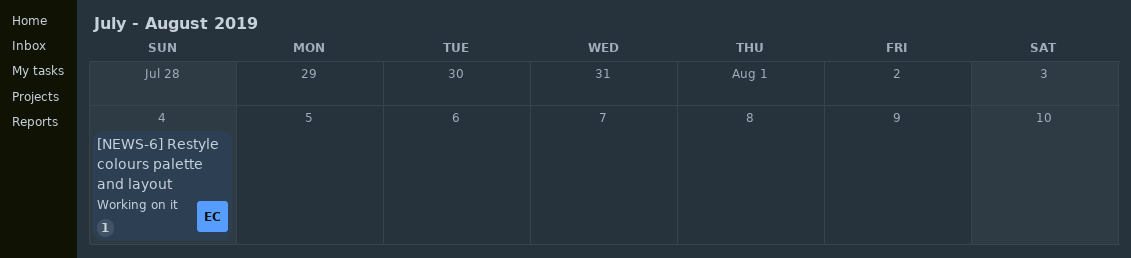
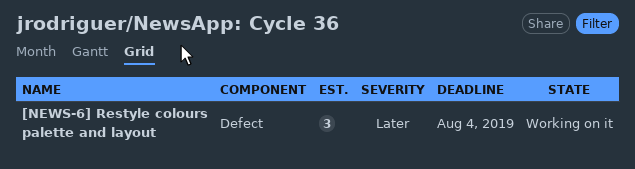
[NEWS-6] Restyle colours palette and layout, estimate: 1 -> 3

